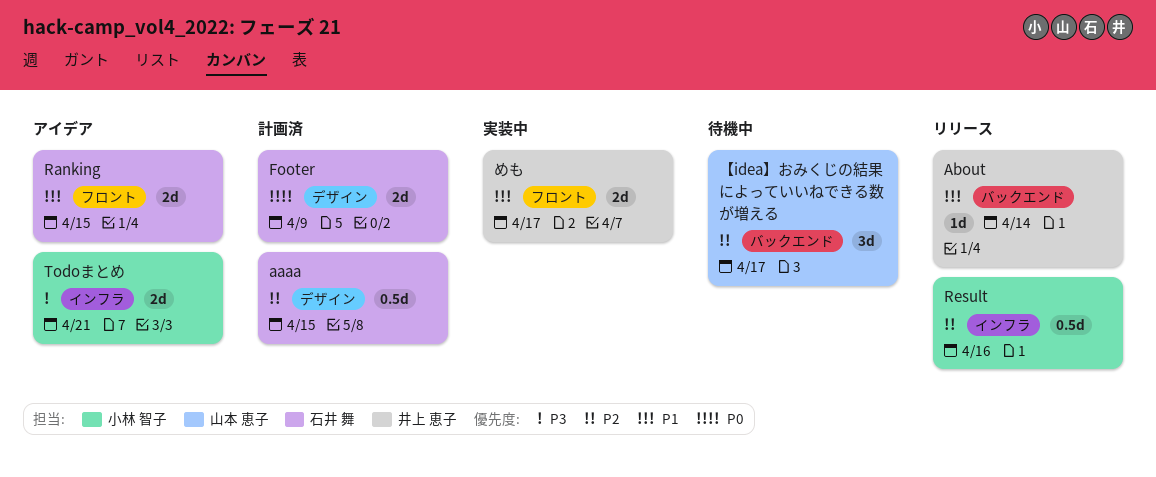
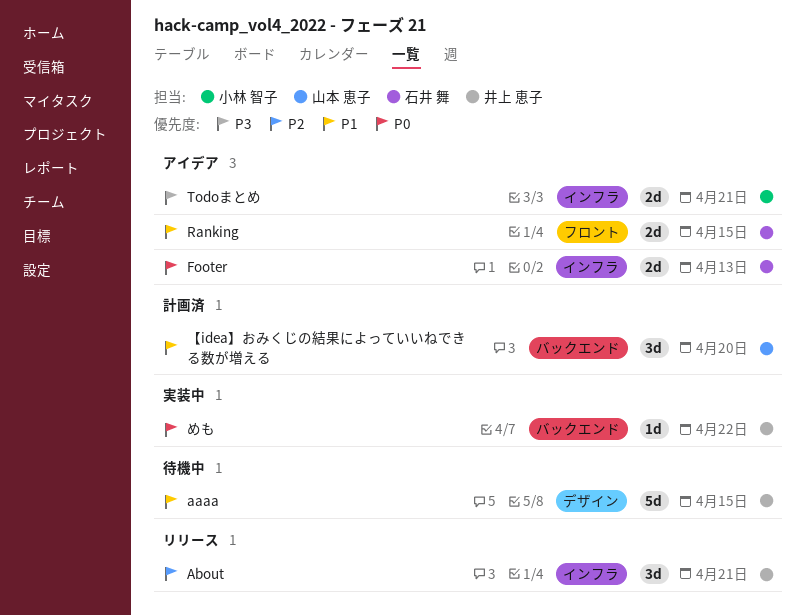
aaaa, status: 計画済 -> 待機中
aaaa, owner: 石井 舞 -> 井上 恵子
aaaa, priority: P2 -> P1
aaaa, estimate: 0.5d -> 5d
About, priority: P1 -> P2
About, label: バックエンド -> インフラ
About, estimate: 1d -> 3d
About, due: Apr 14 -> Apr 21
Footer, status: 計画済 -> アイデア
Footer, label: デザイン -> インフラ
Footer, due: Apr 9 -> Apr 13
Result: present -> none
【idea】おみくじの結果によっていいねできる数が増える, status: 待機中 -> 計画済
【idea】おみくじの結果によっていいねできる数が増える, priority: P2 -> P1
【idea】おみくじの結果によっていいねできる数が増える, due: Apr 17 -> Apr 20
めも, priority: P1 -> P0
めも, label: フロント -> バックエンド
めも, estimate: 2d -> 1d
めも, due: Apr 17 -> Apr 22

